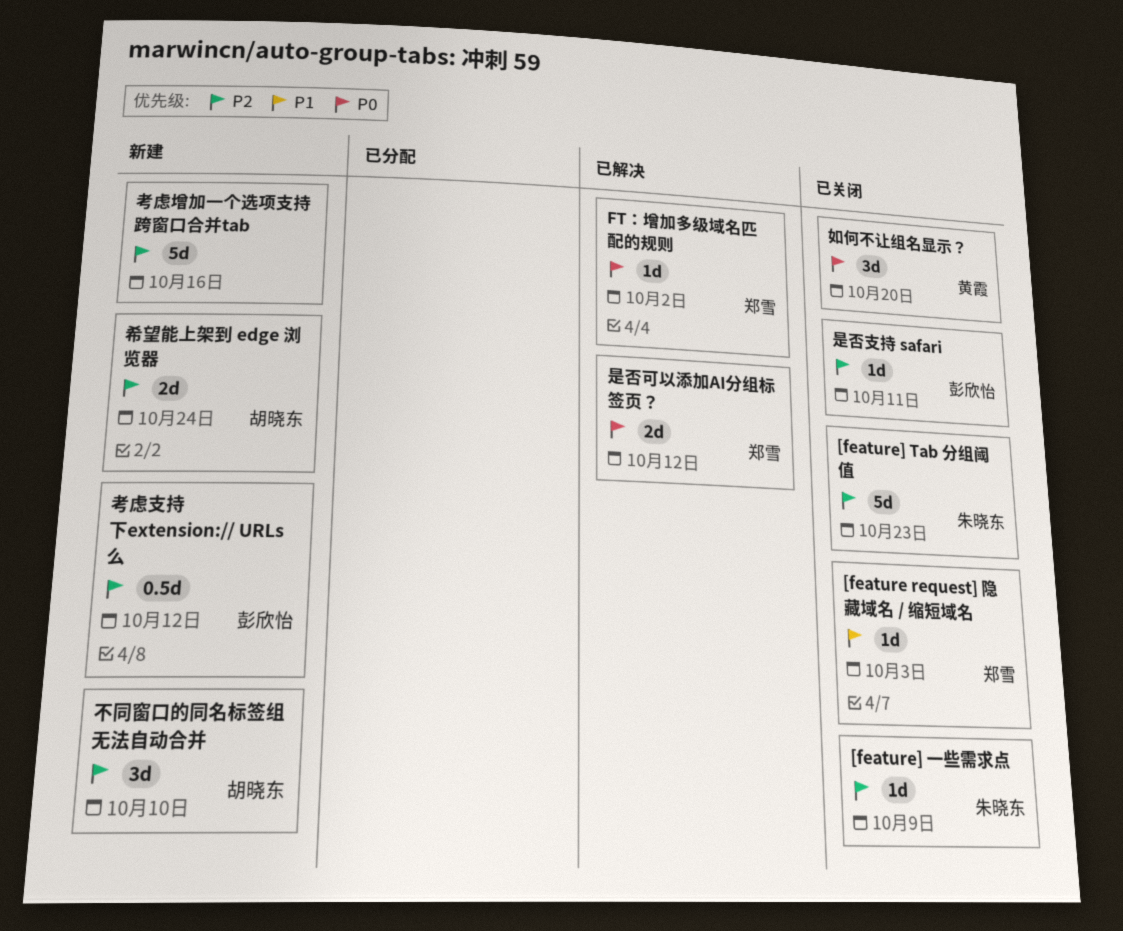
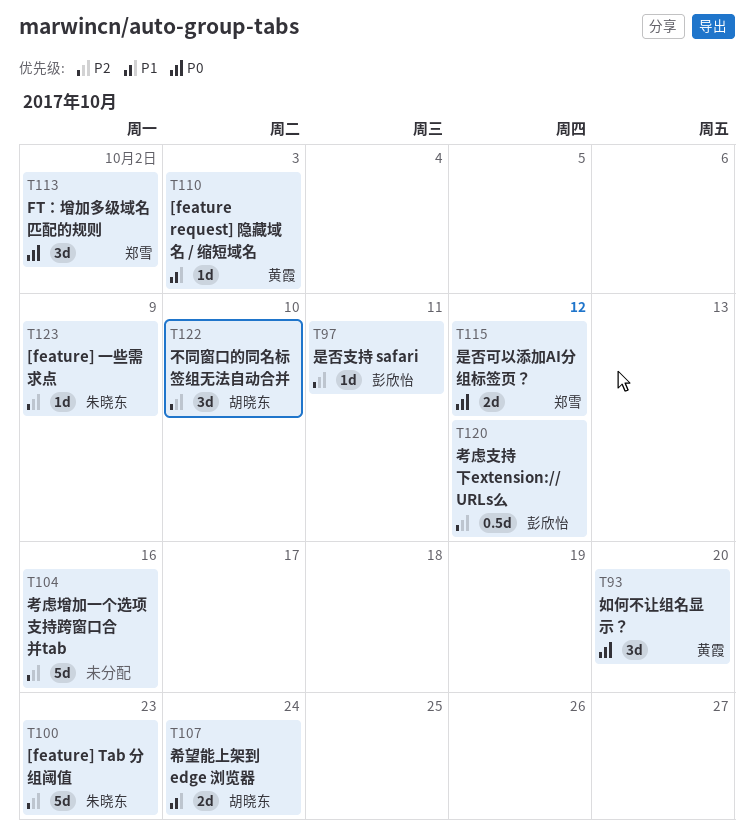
[feature request] 隐藏域名 / 缩短域名, owner: 郑雪 -> 黄霞
FT：增加多级域名匹配的规则, estimate: 1d -> 3d
希望能上架到 edge 浏览器, priority: P2 -> P1

